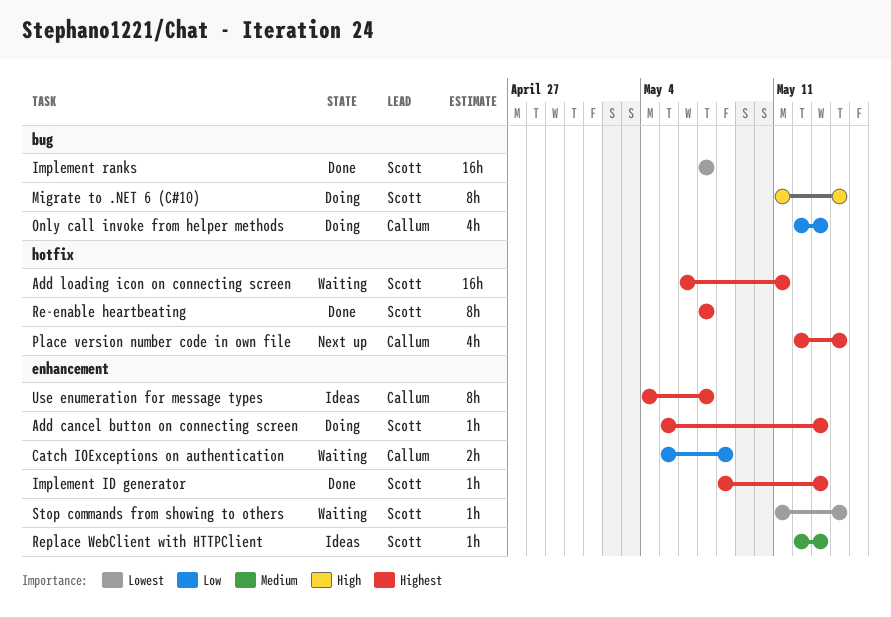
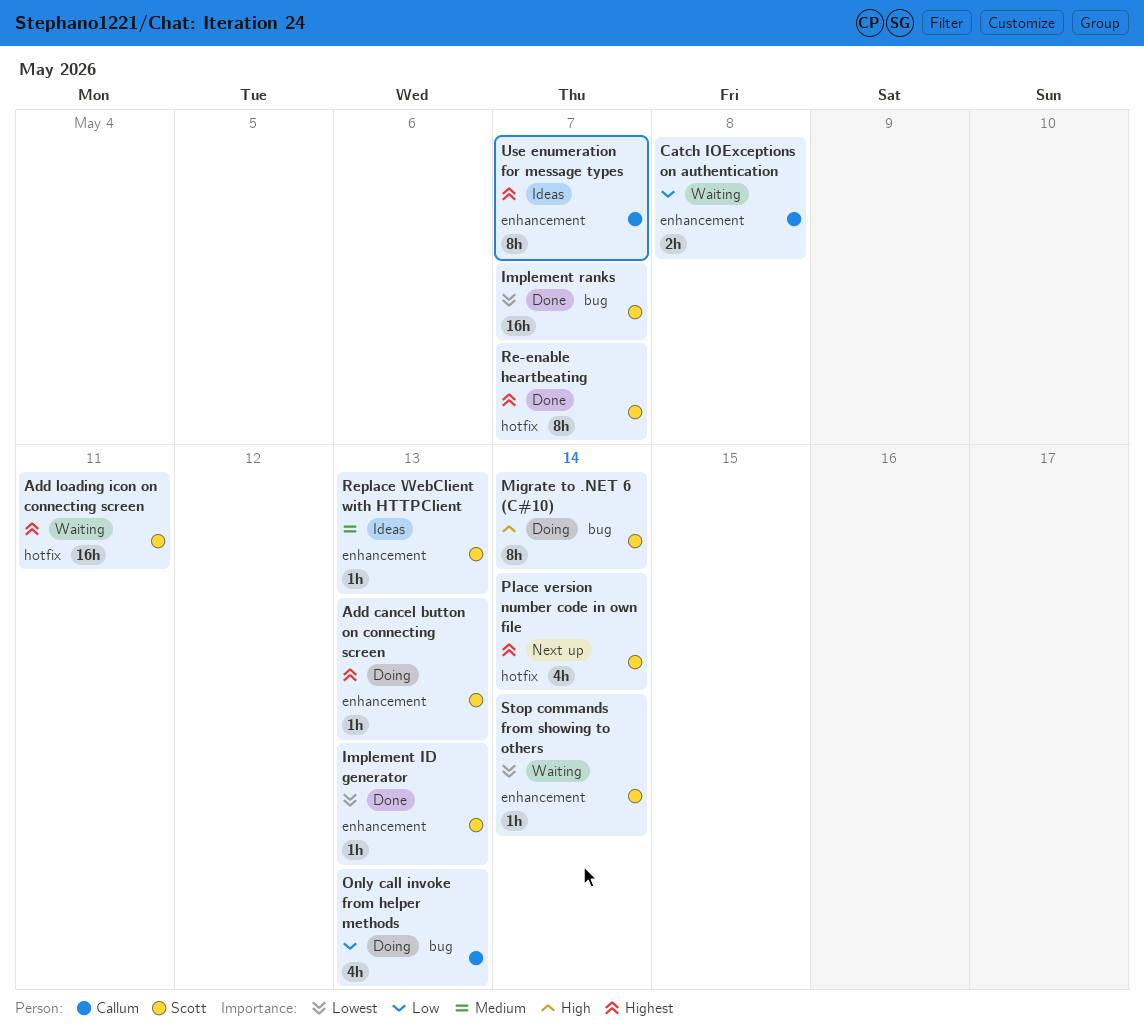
Implement ID generator, priority: Highest -> Lowest
Place version number code in own file, owner: Callum -> Scott

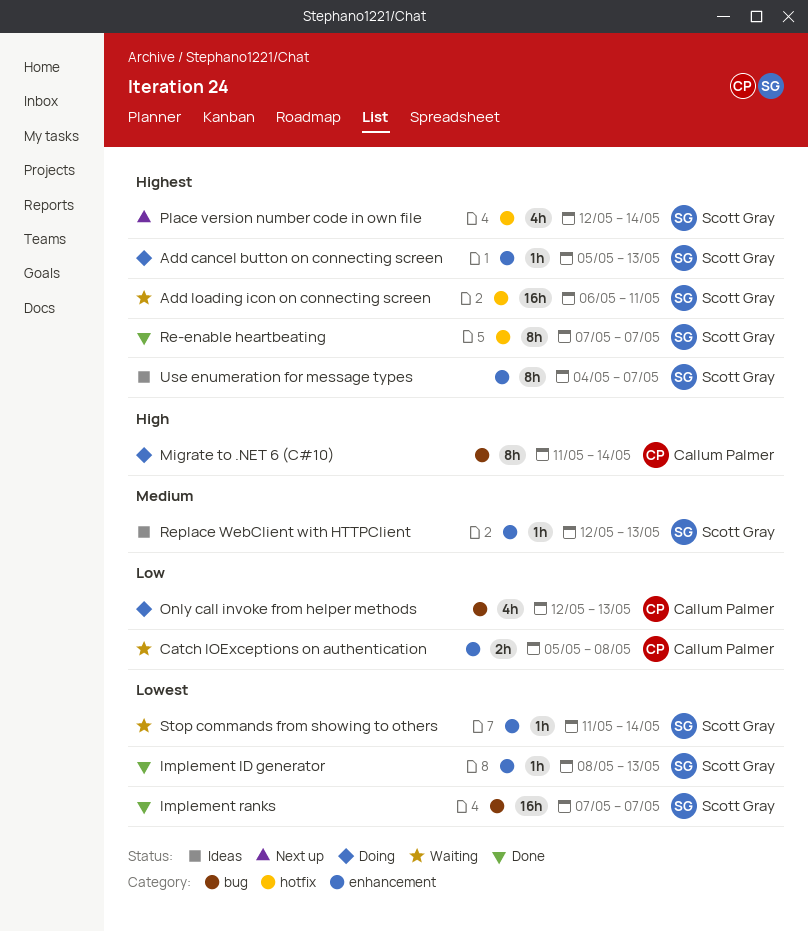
Migrate to .NET 6 (C#10), owner: Scott Gray -> Callum Palmer
Use enumeration for message types, owner: Callum Palmer -> Scott Gray

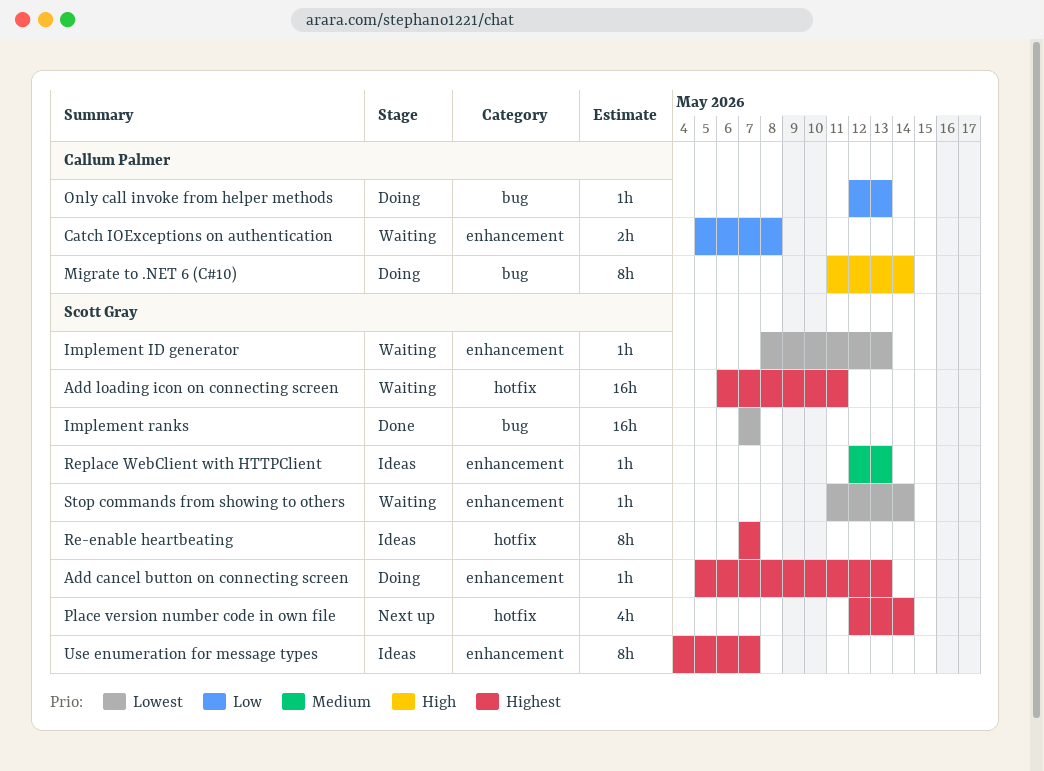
Implement ID generator, status: Done -> Waiting
Only call invoke from helper methods, estimate: 4h -> 1h
Re-enable heartbeating, status: Done -> Ideas

